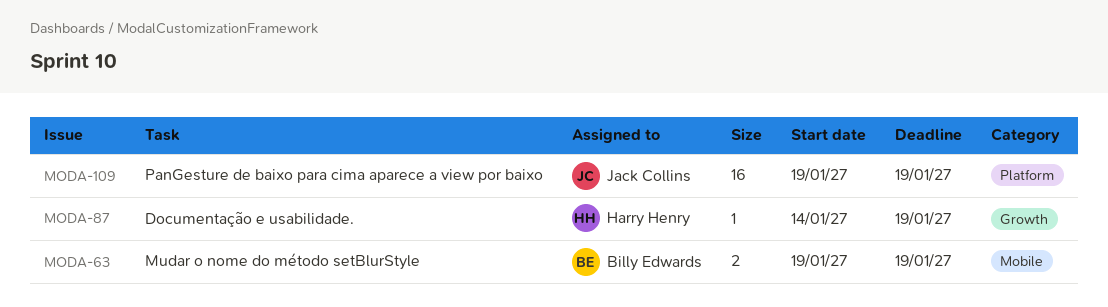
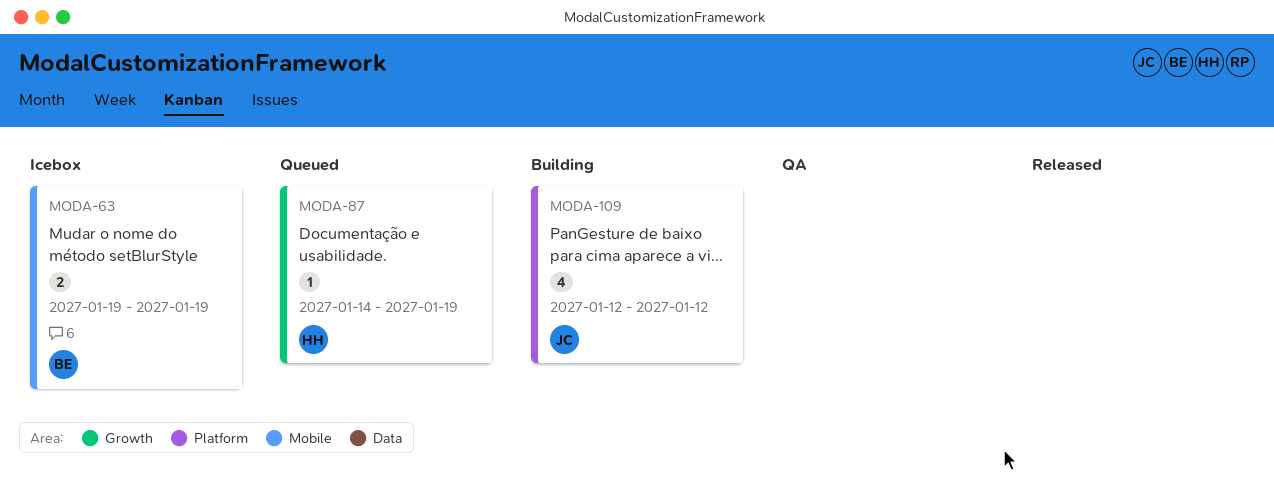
MODA-109, estimate: 16 -> 4
MODA-109, start: Jan 19 -> Jan 12
MODA-109, due: Jan 19 -> Jan 12

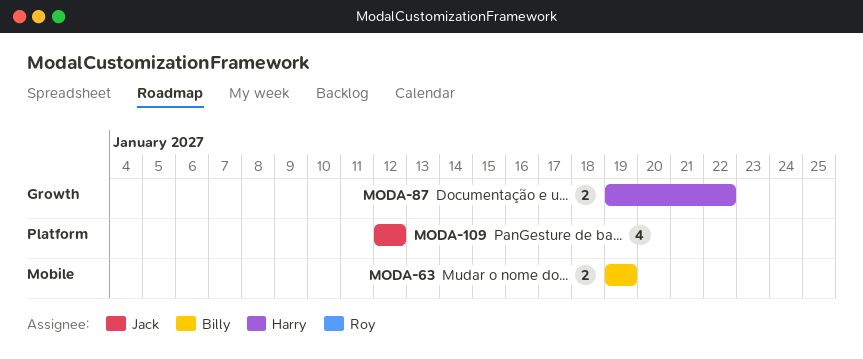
MODA-87, estimate: 1 -> 2
MODA-87, start: Jan 14 -> Jan 19
MODA-87, due: Jan 19 -> Jan 22

